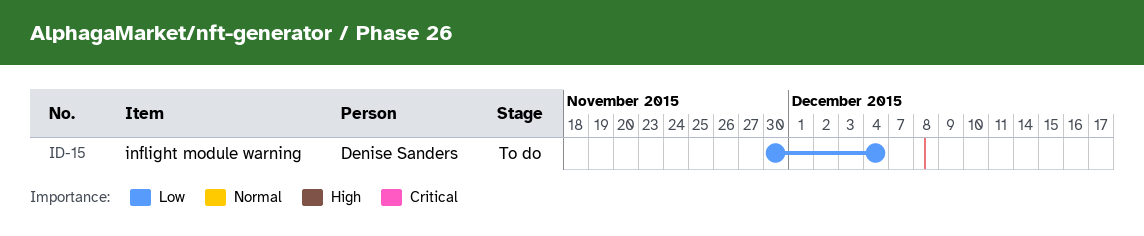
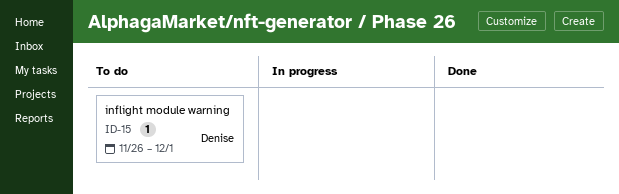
ID-15, start: Nov 30 -> Nov 26
ID-15, due: Dec 4 -> Dec 1

